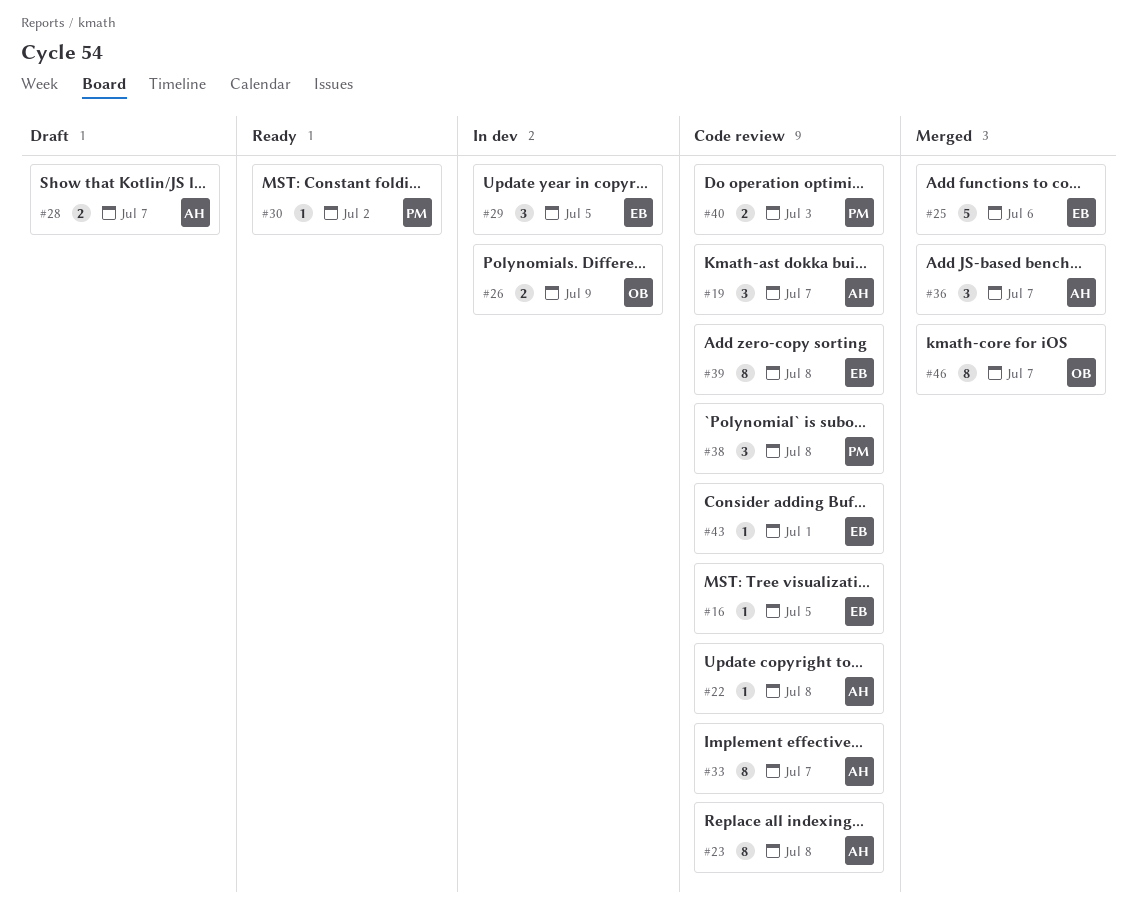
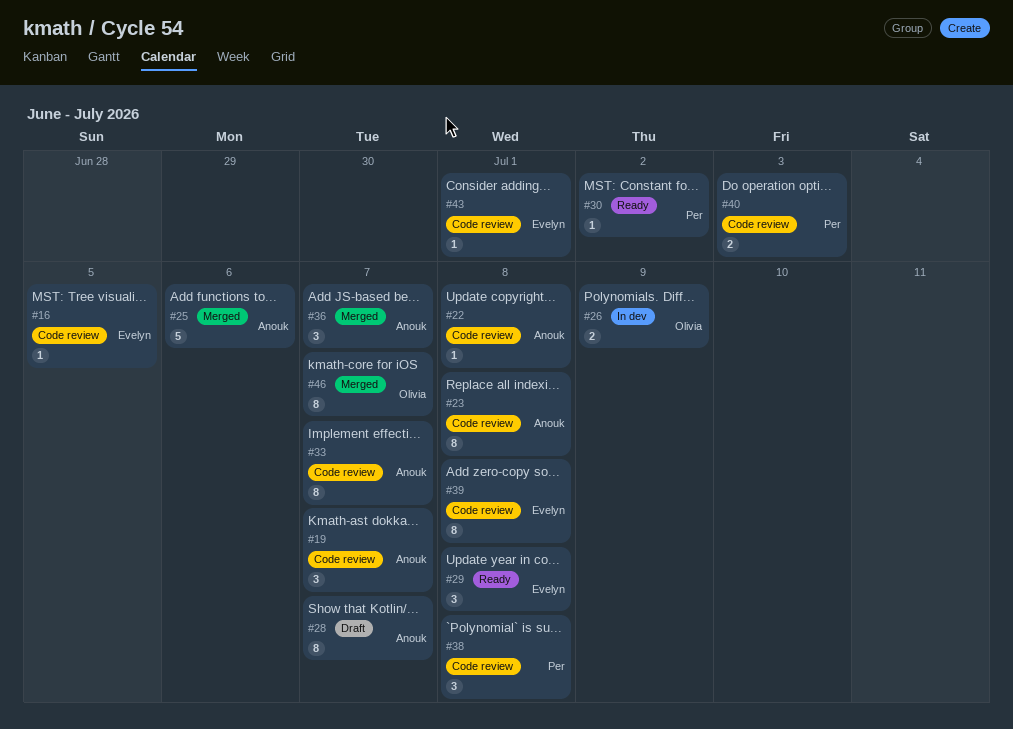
#25, owner: Evelyn -> Anouk
#28, estimate: 2 -> 8
#29, status: In dev -> Ready
#29, due: Jul 5 -> Jul 8

